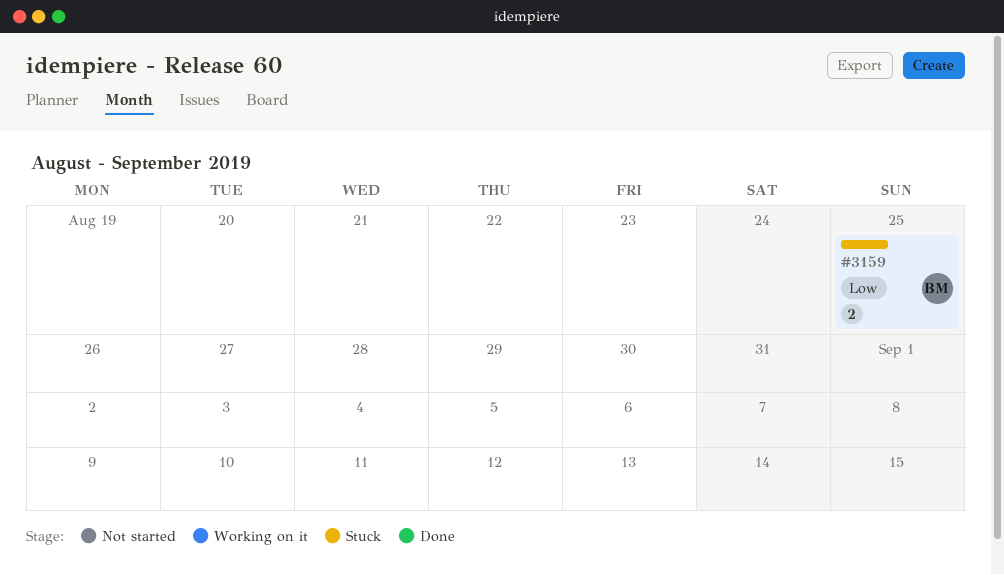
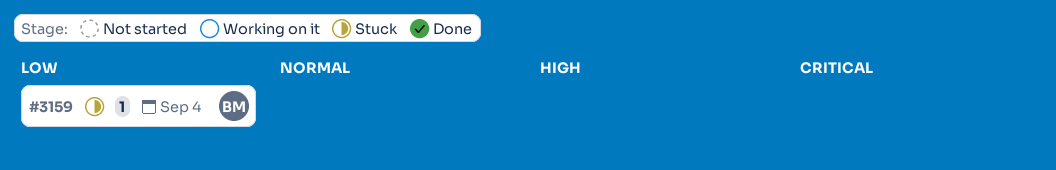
#3159, estimate: 2 -> 1
#3159, due: Aug 25 -> Sep 4

